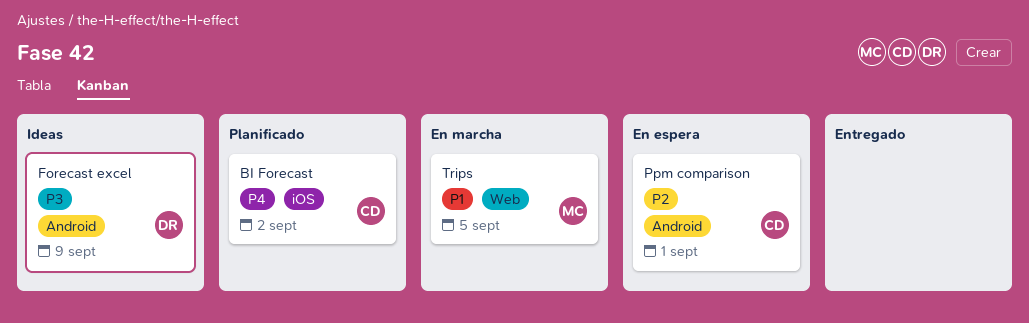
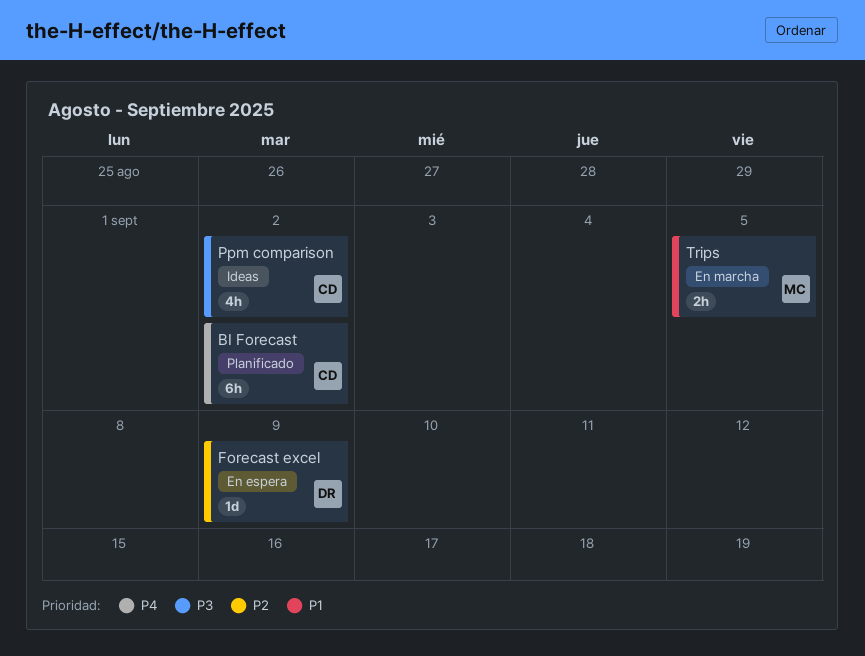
Forecast excel, status: Ideas -> En espera
Forecast excel, priority: P3 -> P2
Ppm comparison, status: En espera -> Ideas
Ppm comparison, priority: P2 -> P3
Ppm comparison, due: Sep 1 -> Sep 2

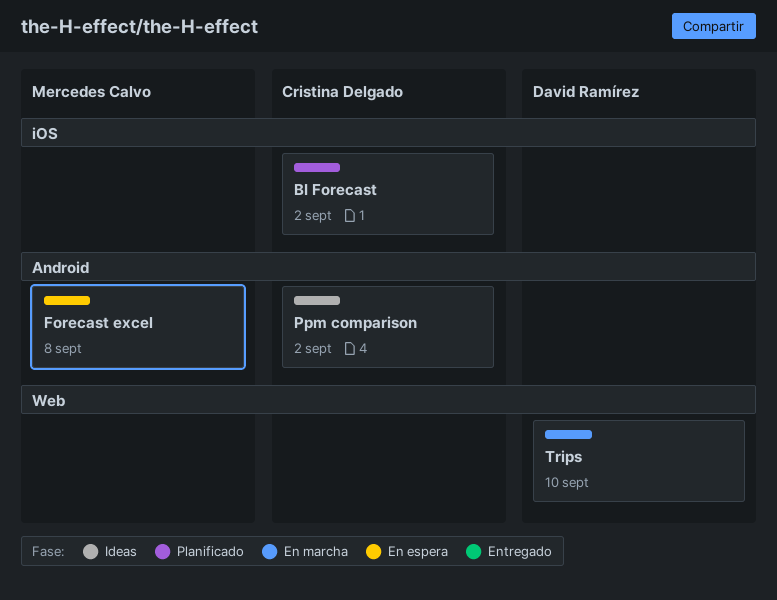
Forecast excel, owner: David Ramírez -> Mercedes Calvo
Forecast excel, due: Sep 9 -> Sep 8
Trips, owner: Mercedes Calvo -> David Ramírez
Trips, due: Sep 5 -> Sep 10

